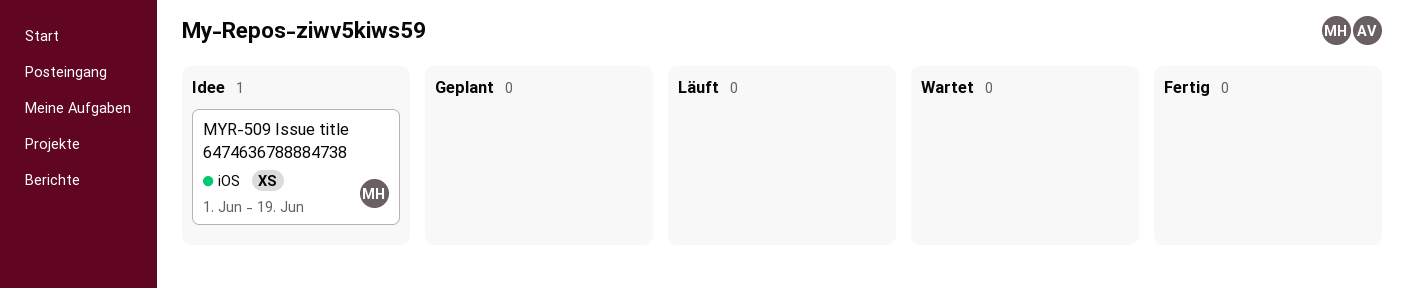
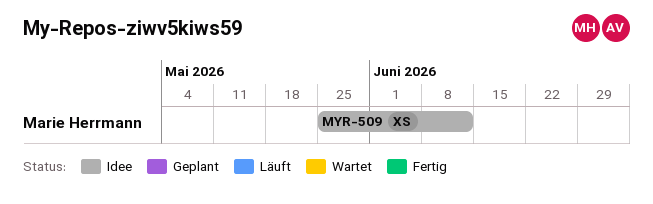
MYR-509, start: Jun 1 -> May 25
MYR-509, due: Jun 19 -> Jun 12

